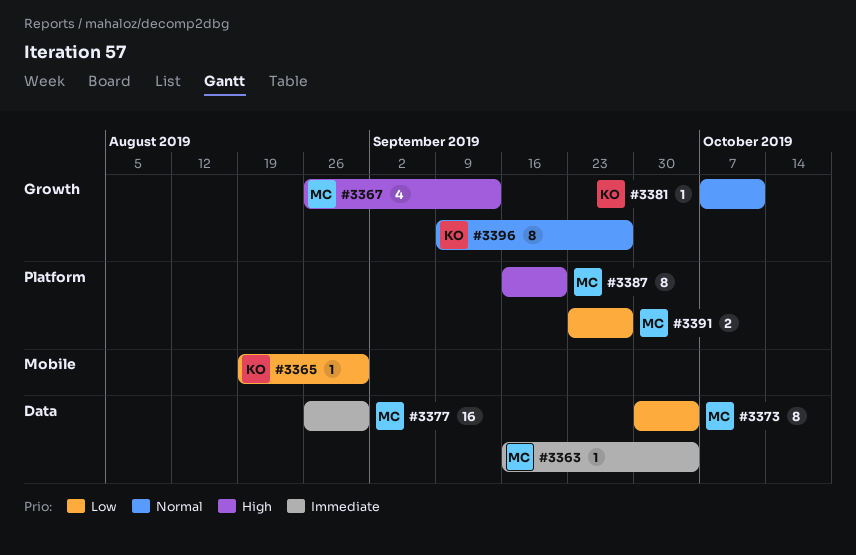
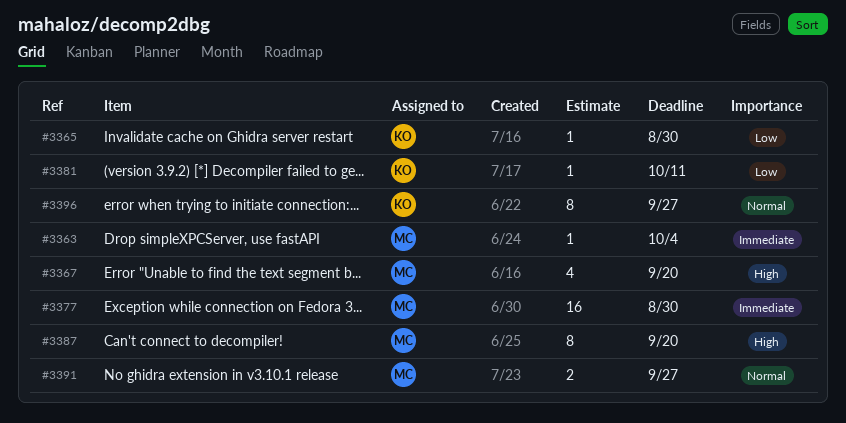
#3367, due: Sep 13 -> Sep 20
#3373: present -> none
#3381, priority: Normal -> Low
#3391, priority: Low -> Normal

